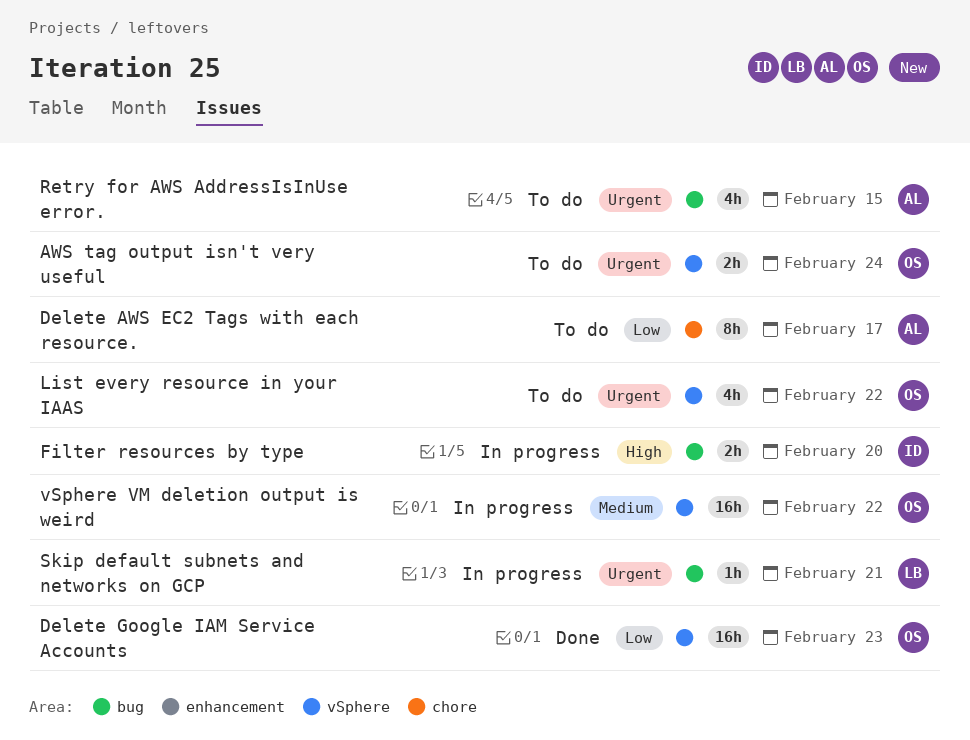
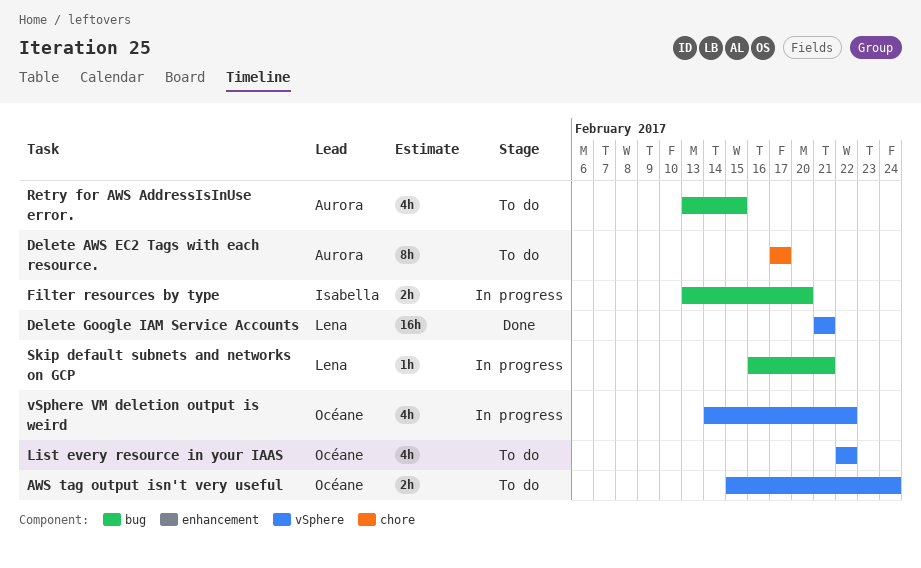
Delete Google IAM Service Accounts, owner: Océane -> Lena
Delete Google IAM Service Accounts, due: Feb 23 -> Feb 21
vSphere VM deletion output is weird, estimate: 16h -> 4h

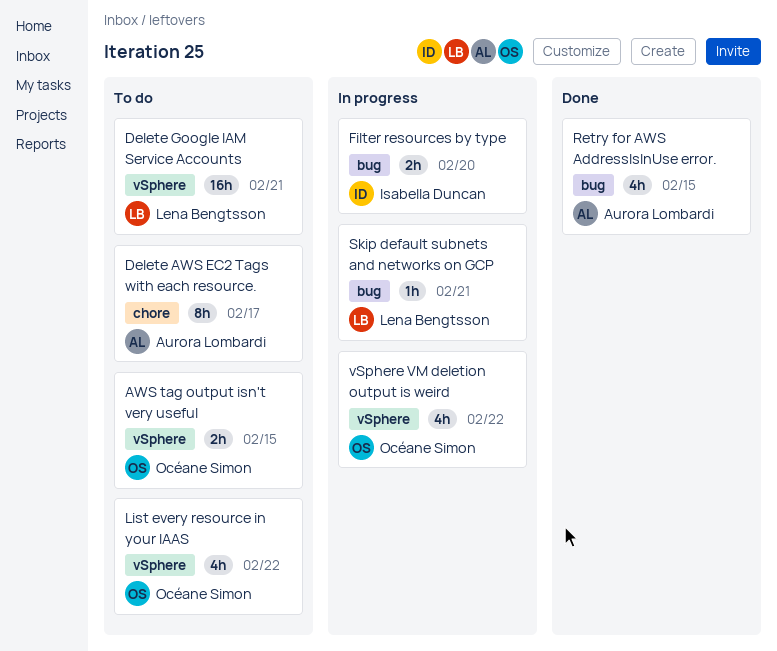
AWS tag output isn't very useful, due: Feb 24 -> Feb 15
Delete Google IAM Service Accounts, status: Done -> To do
Retry for AWS AddressIsInUse error., status: To do -> Done

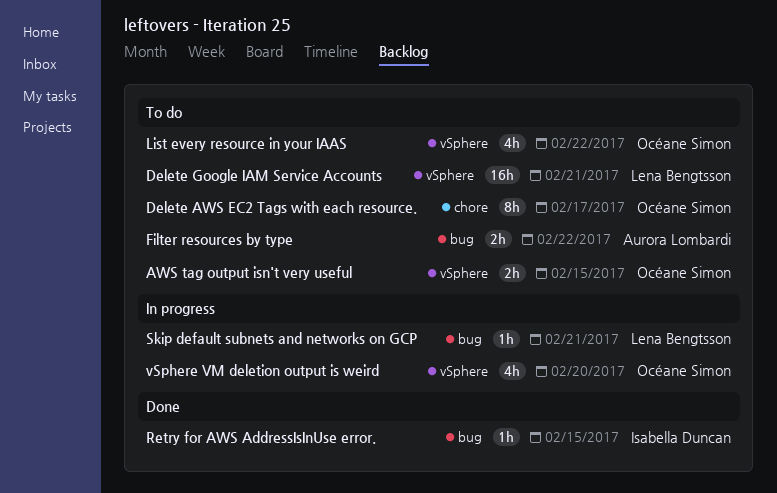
Delete AWS EC2 Tags with each resource., owner: Aurora Lombardi -> Océane Simon
Filter resources by type, status: In progress -> To do
Filter resources by type, owner: Isabella Duncan -> Aurora Lombardi
Filter resources by type, due: Feb 20 -> Feb 22
Retry for AWS AddressIsInUse error., owner: Aurora Lombardi -> Isabella Duncan
Retry for AWS AddressIsInUse error., estimate: 4h -> 1h
vSphere VM deletion output is weird, due: Feb 22 -> Feb 20

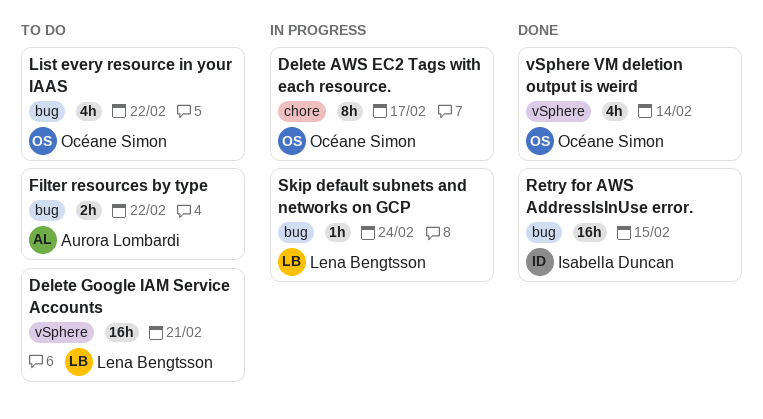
AWS tag output isn't very useful: present -> none
Delete AWS EC2 Tags with each resource., status: To do -> In progress
List every resource in your IAAS, label: vSphere -> bug
Retry for AWS AddressIsInUse error., estimate: 1h -> 16h
Skip default subnets and networks on GCP, due: Feb 21 -> Feb 24
vSphere VM deletion output is weird, status: In progress -> Done
vSphere VM deletion output is weird, due: Feb 20 -> Feb 14

